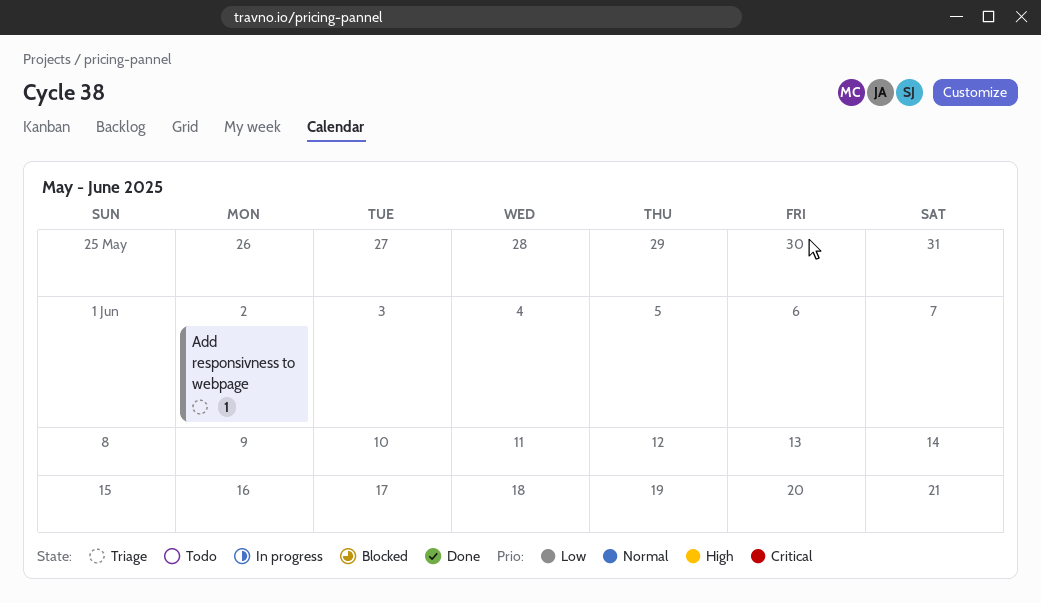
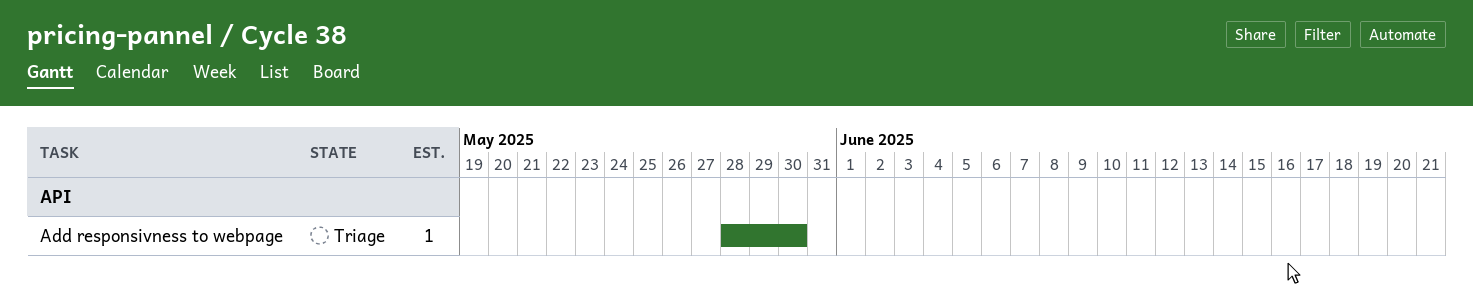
Add responsivness to webpage, due: Jun 2 -> May 30

